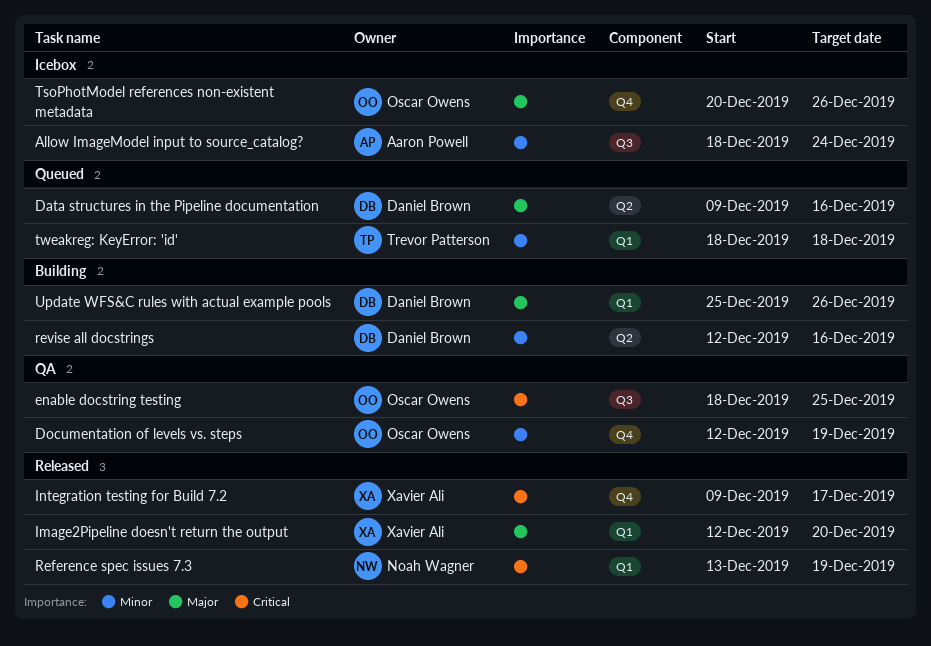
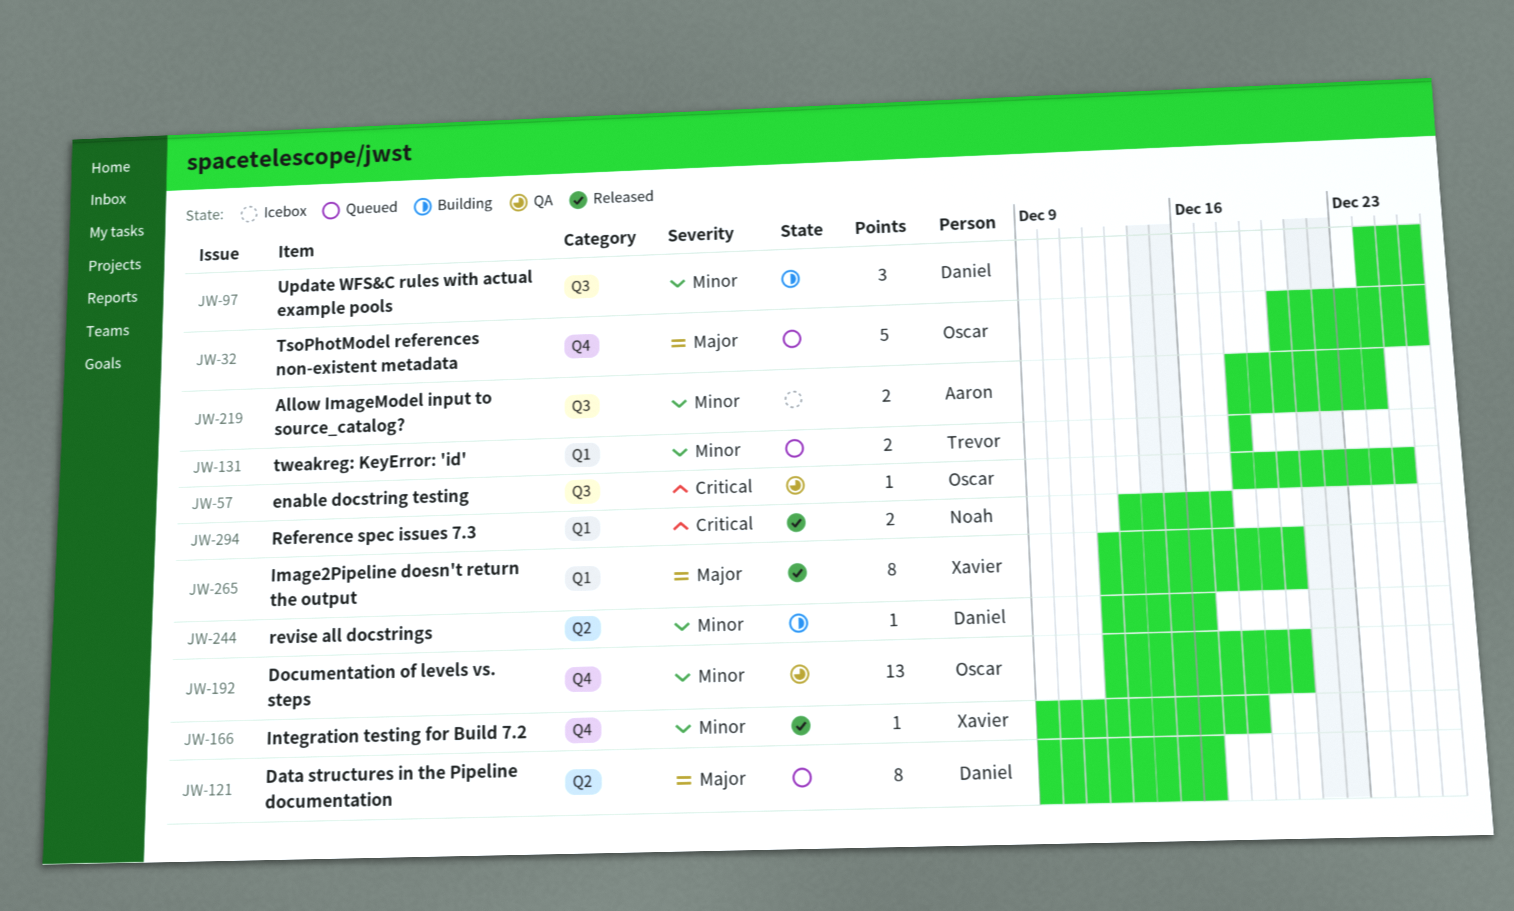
Documentation of levels vs. steps, due: Dec 19 -> Dec 20
Integration testing for Build 7.2, priority: Critical -> Minor
Integration testing for Build 7.2, due: Dec 17 -> Dec 18
Reference spec issues 7.3, due: Dec 19 -> Dec 17
TsoPhotModel references non-existent metadata, status: Icebox -> Queued
Update WFS&C rules with actual example pools, priority: Major -> Minor
Update WFS&C rules with actual example pools, label: Q1 -> Q3
Update WFS&C rules with actual example pools, start: Dec 25 -> Dec 24

